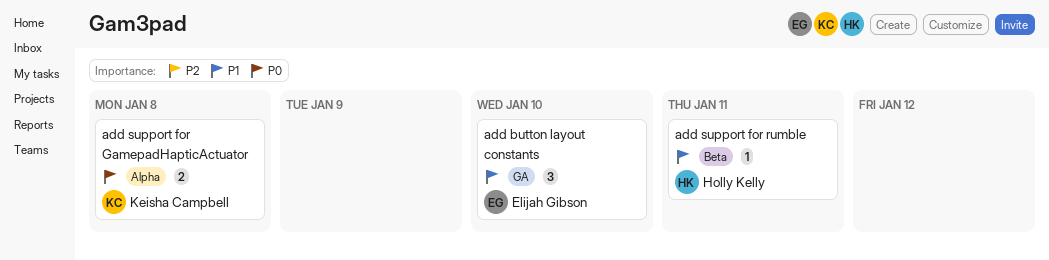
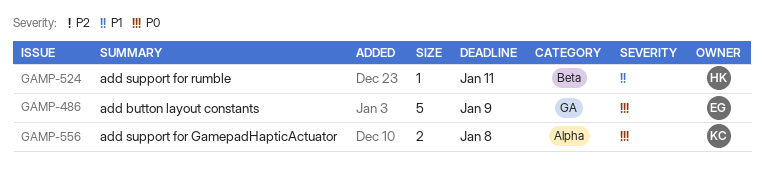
add button layout constants, priority: P1 -> P0
add button layout constants, estimate: 3 -> 5
add button layout constants, due: Jan 10 -> Jan 9

